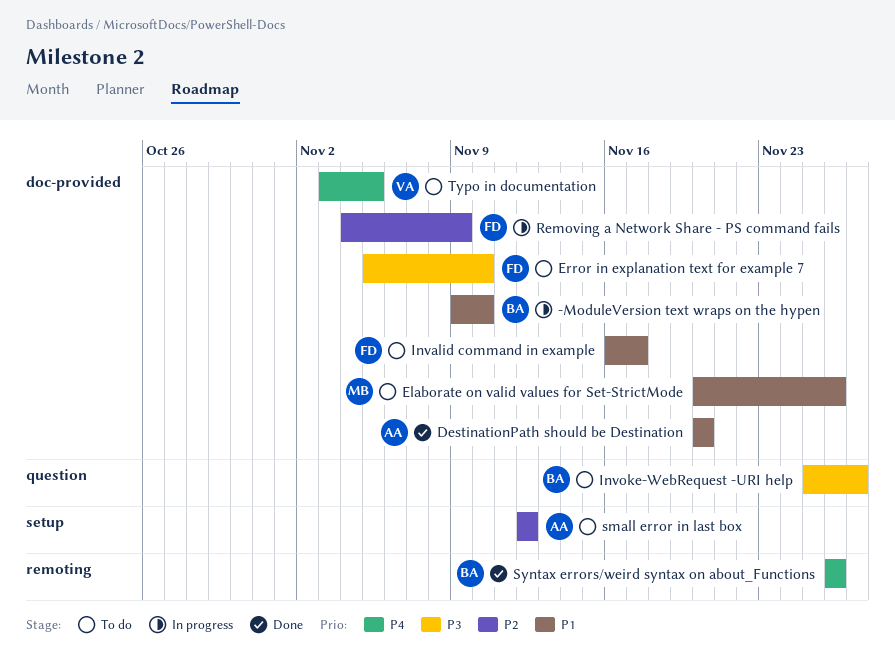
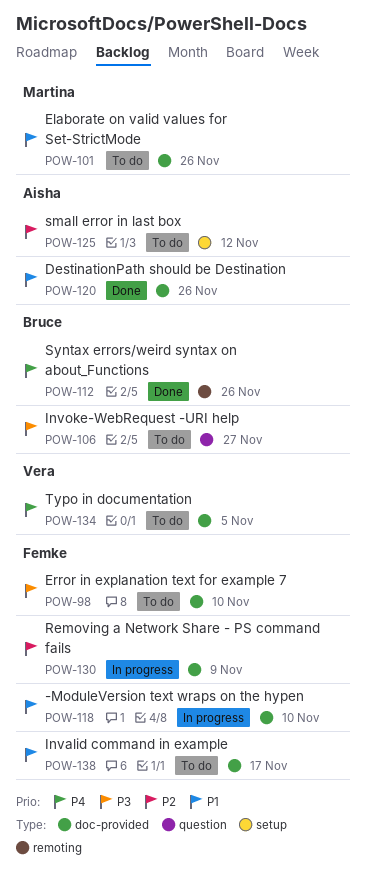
-ModuleVersion text wraps on the hypen, owner: Bruce -> Femke
DestinationPath should be Destination, due: Nov 20 -> Nov 26

